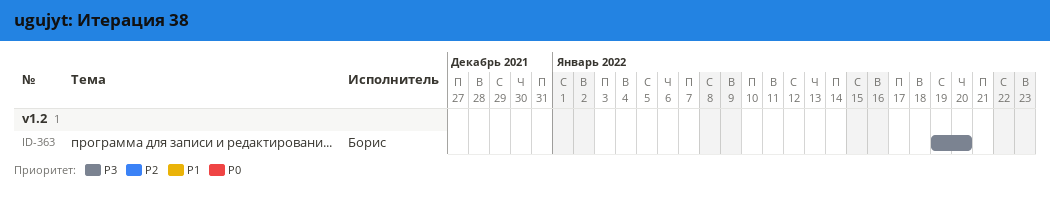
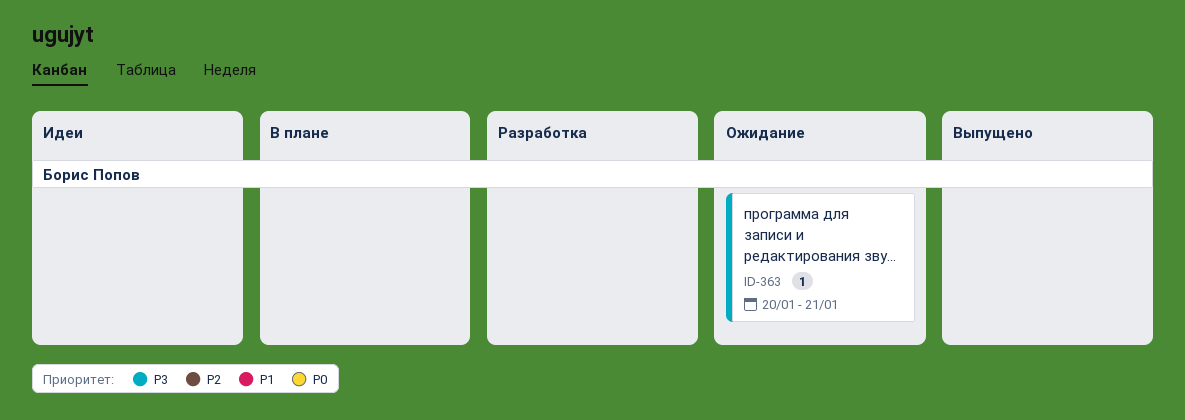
ID-363, start: Jan 19 -> Jan 20
ID-363, due: Jan 20 -> Jan 21

